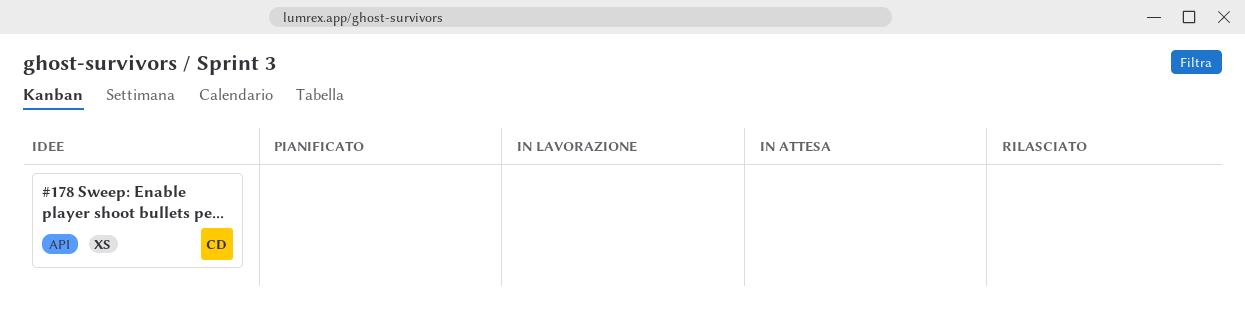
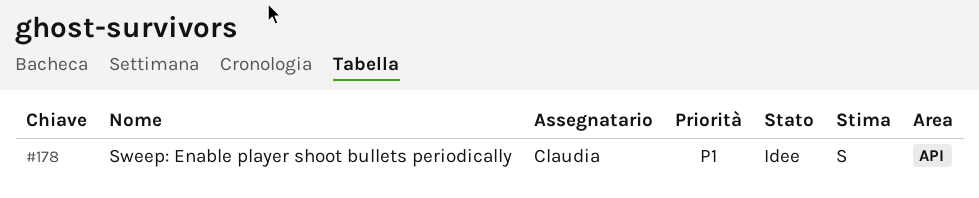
#178, estimate: XS -> S

